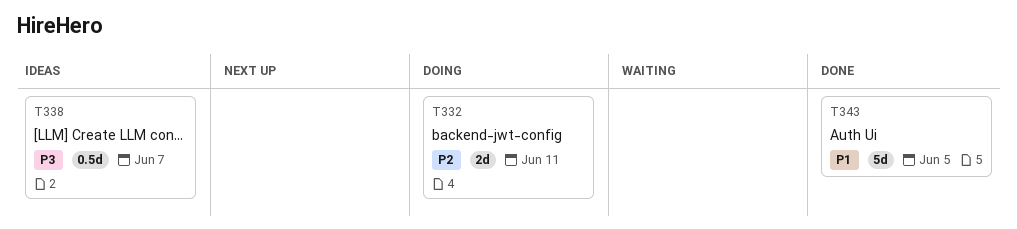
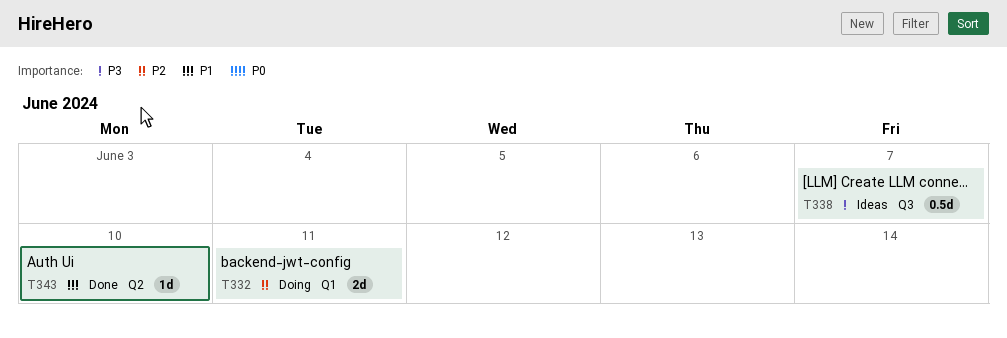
T343, estimate: 5d -> 1d
T343, due: Jun 5 -> Jun 10

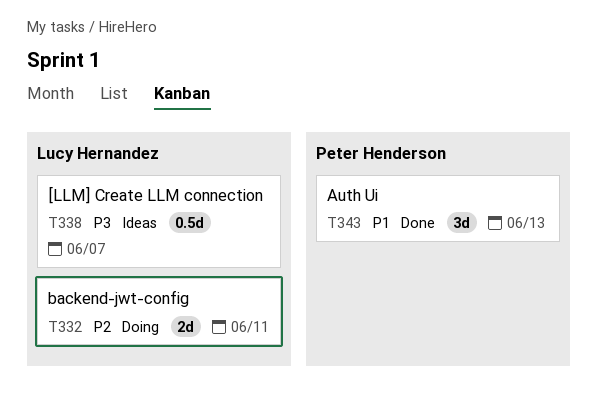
T343, estimate: 1d -> 3d
T343, due: Jun 10 -> Jun 13

